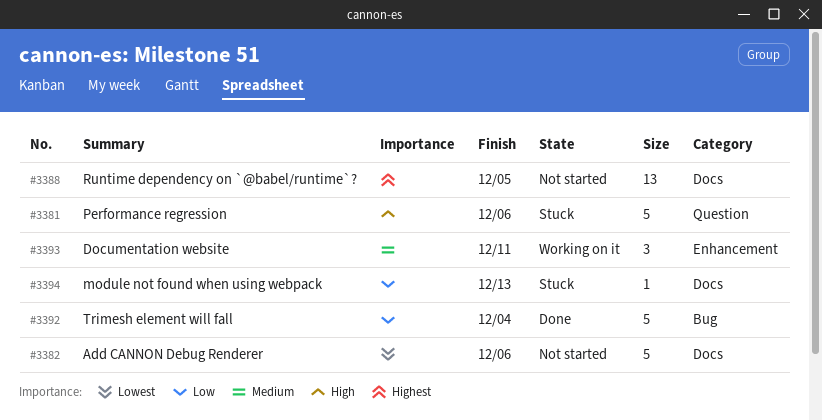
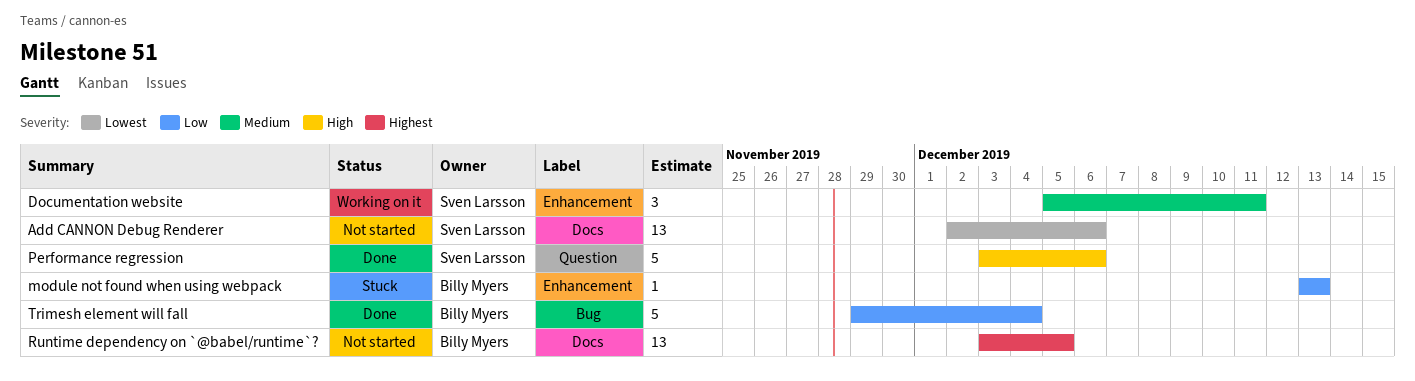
Add CANNON Debug Renderer, estimate: 5 -> 13
module not found when using webpack, label: Docs -> Enhancement
Performance regression, status: Stuck -> Done

